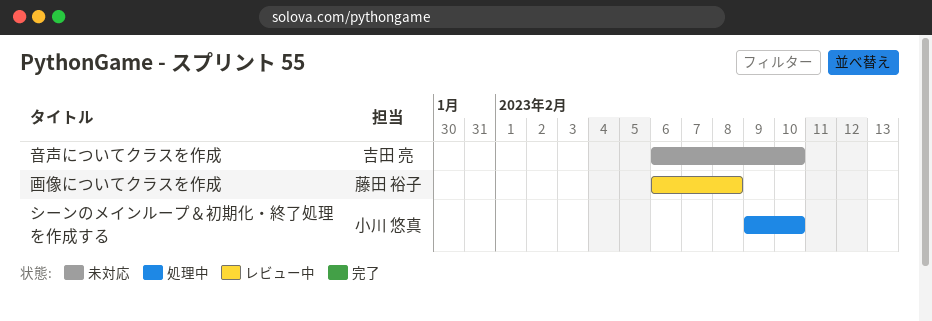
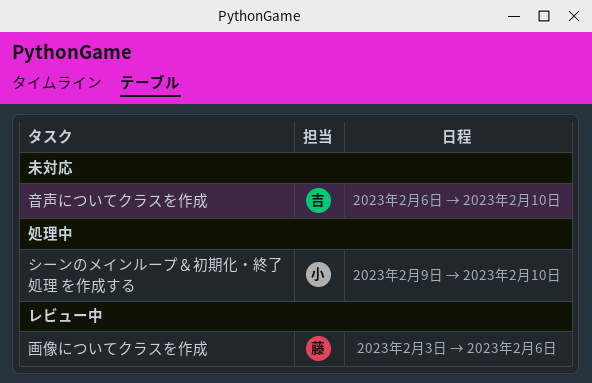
画像についてクラスを作成, start: Feb 6 -> Feb 3
画像についてクラスを作成, due: Feb 8 -> Feb 6

